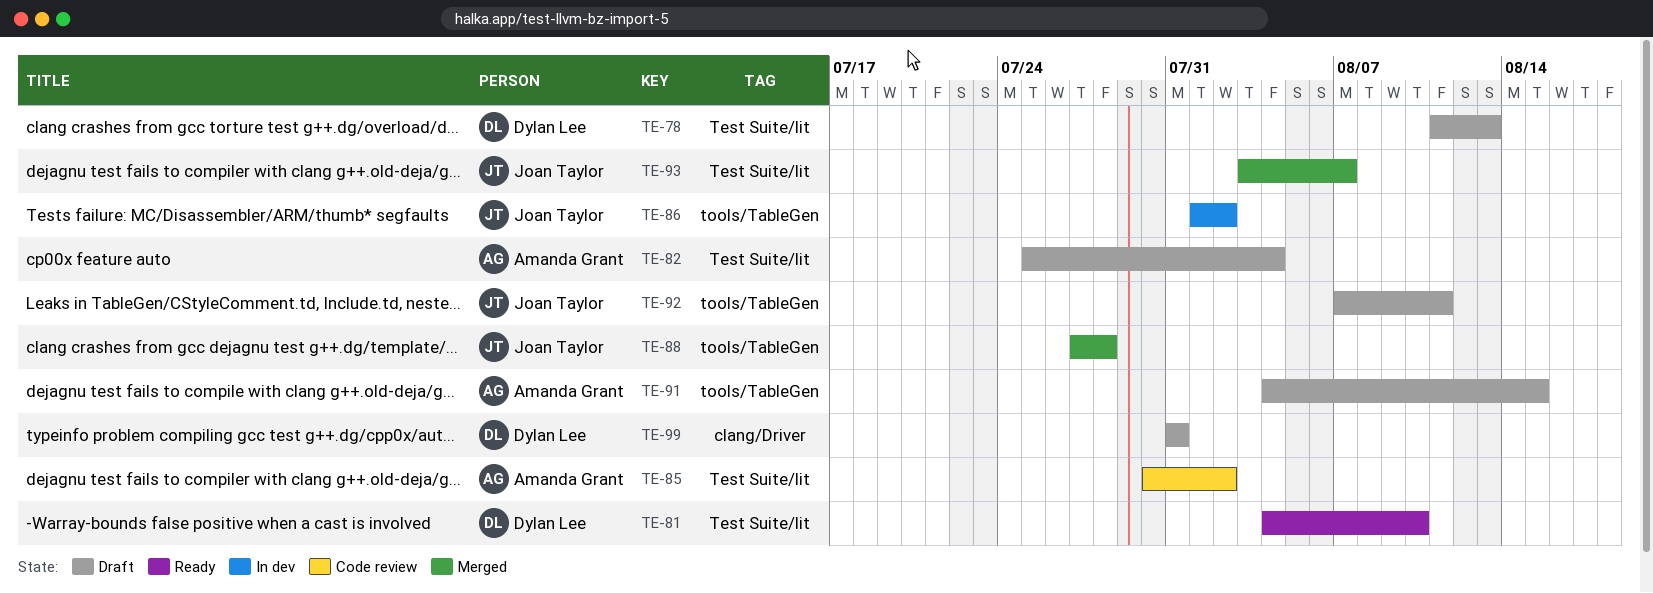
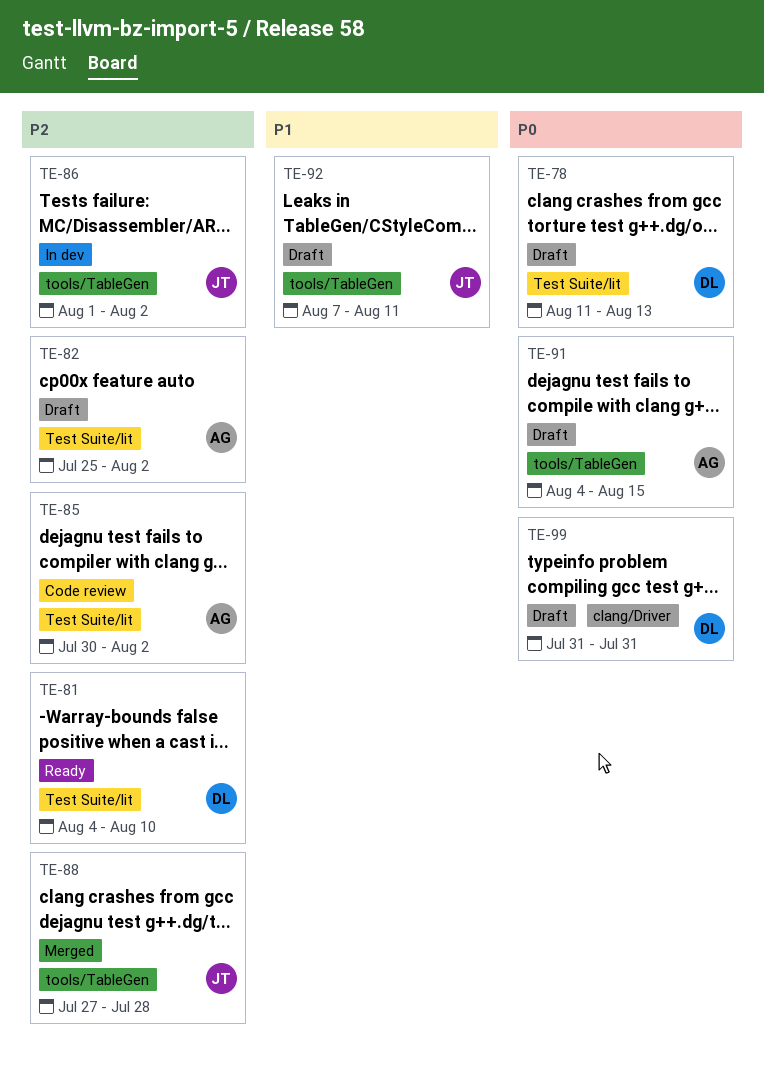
TE-82, due: Aug 4 -> Aug 2
TE-93: present -> none

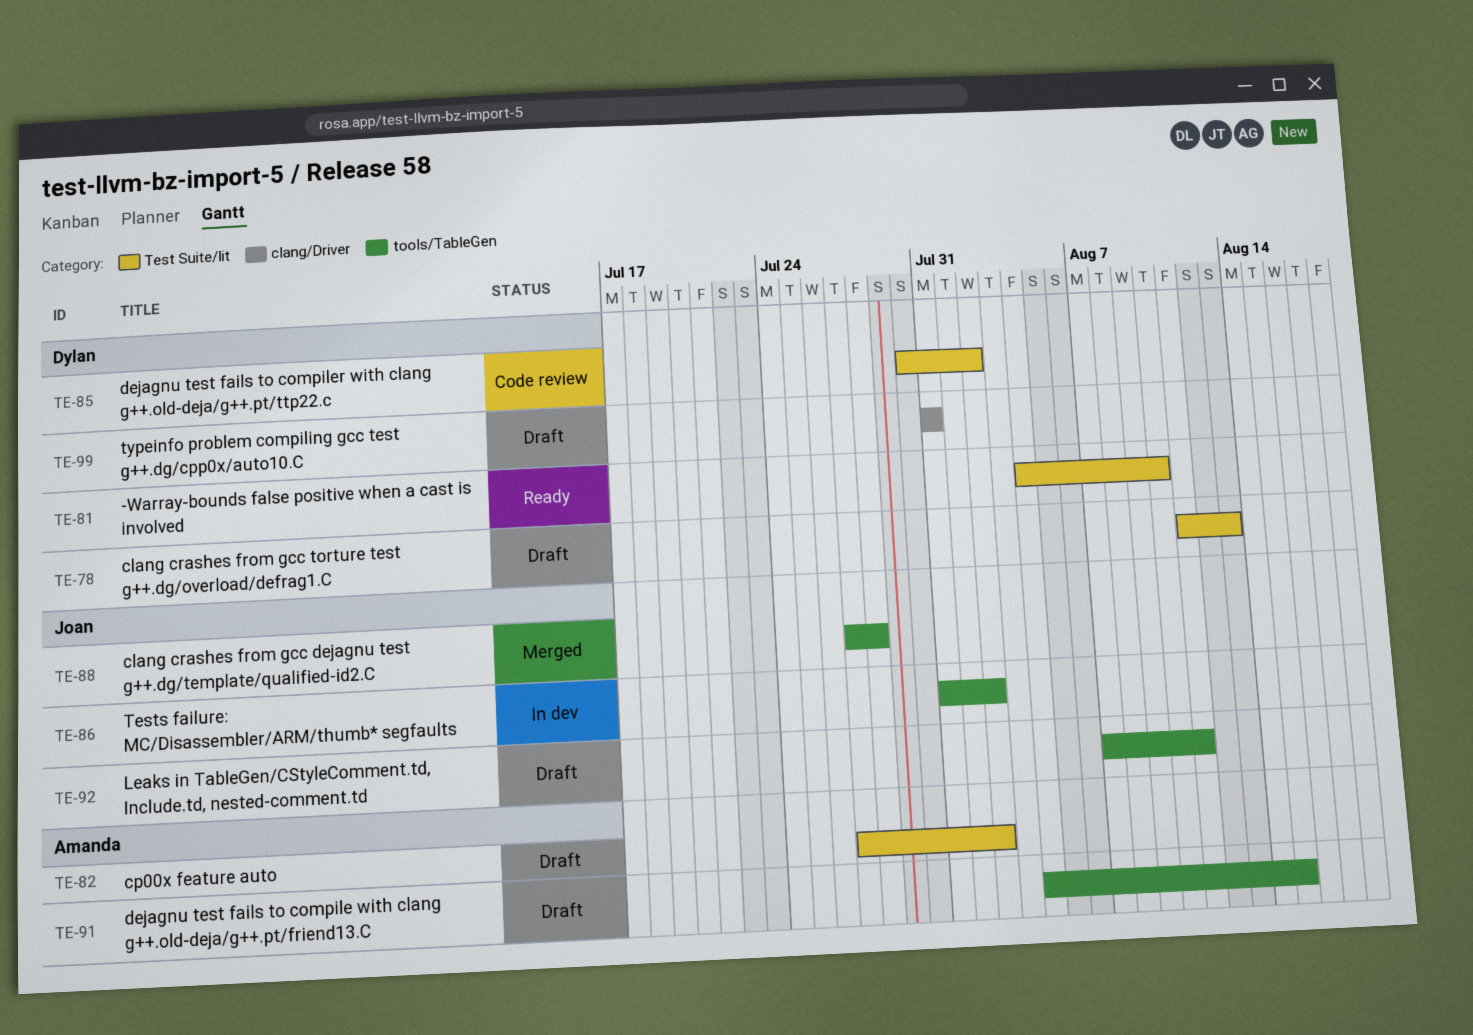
TE-82, start: Jul 25 -> Jul 27
TE-85, owner: Amanda -> Dylan
TE-86, start: Aug 1 -> Jul 31

